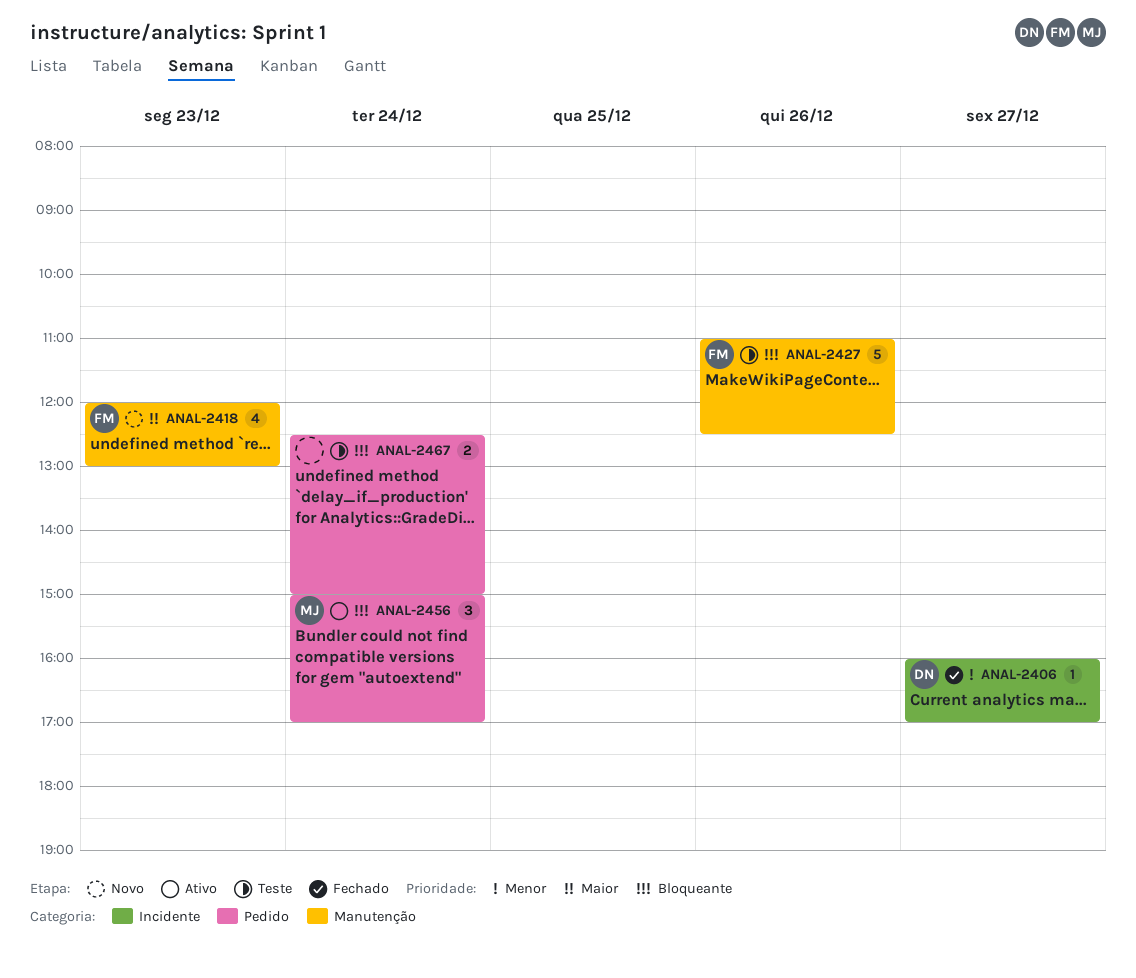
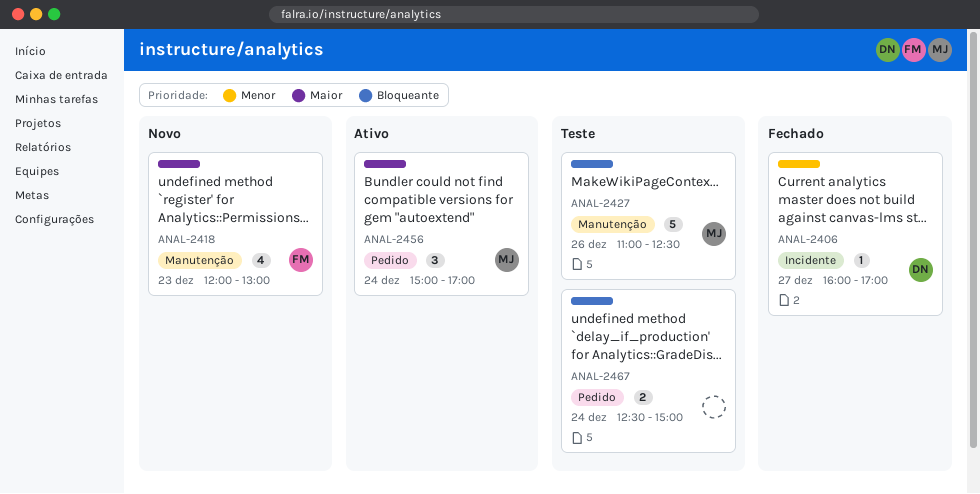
ANAL-2427, owner: FM -> MJ
ANAL-2456, priority: Bloqueante -> Maior

